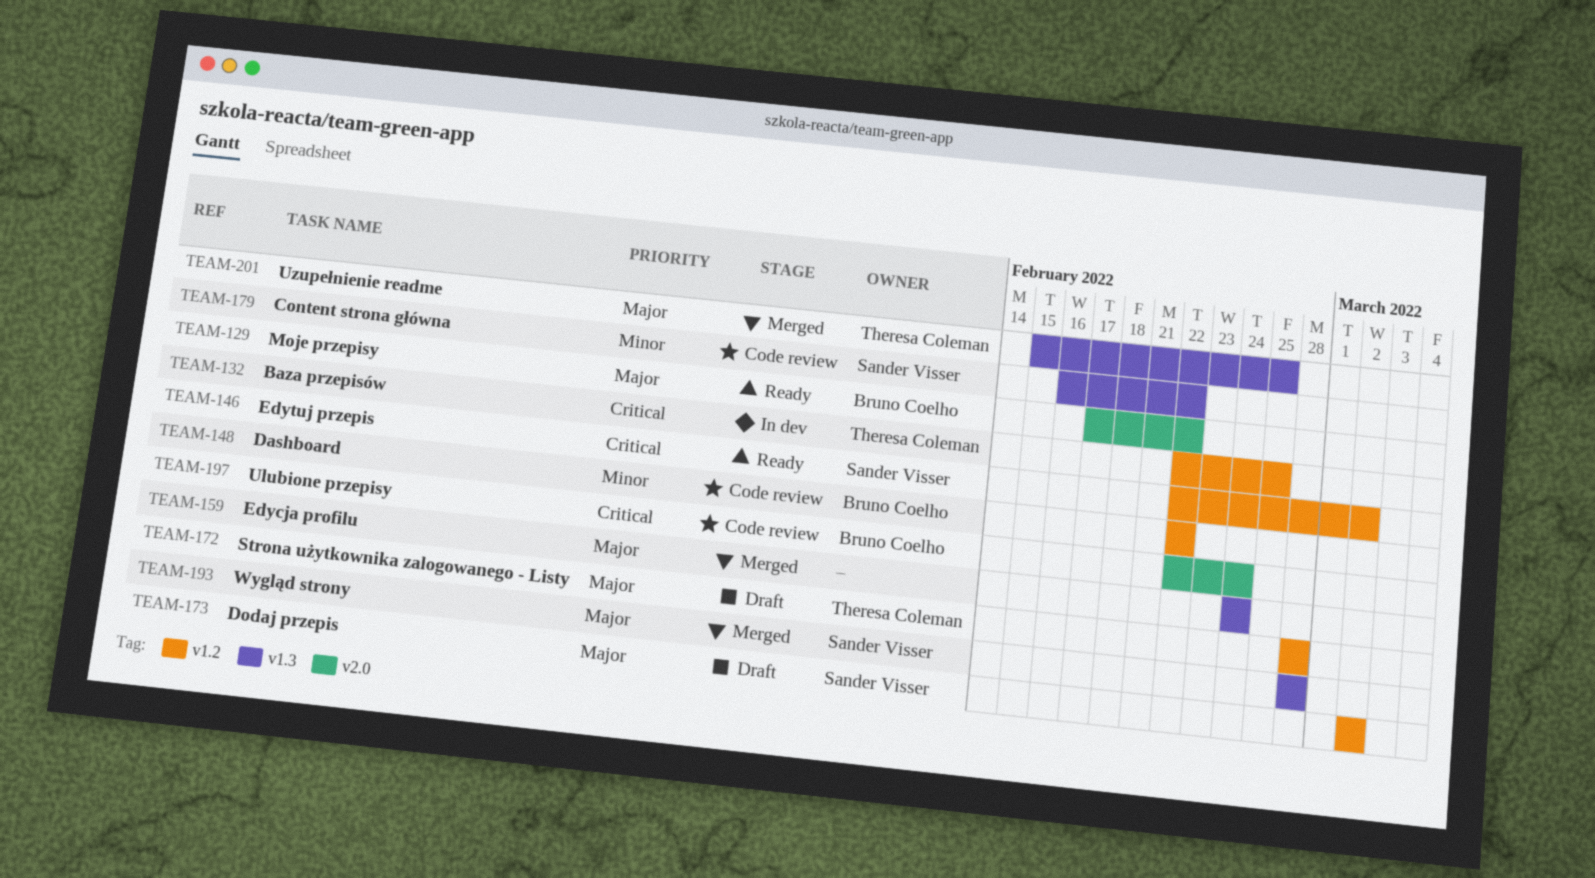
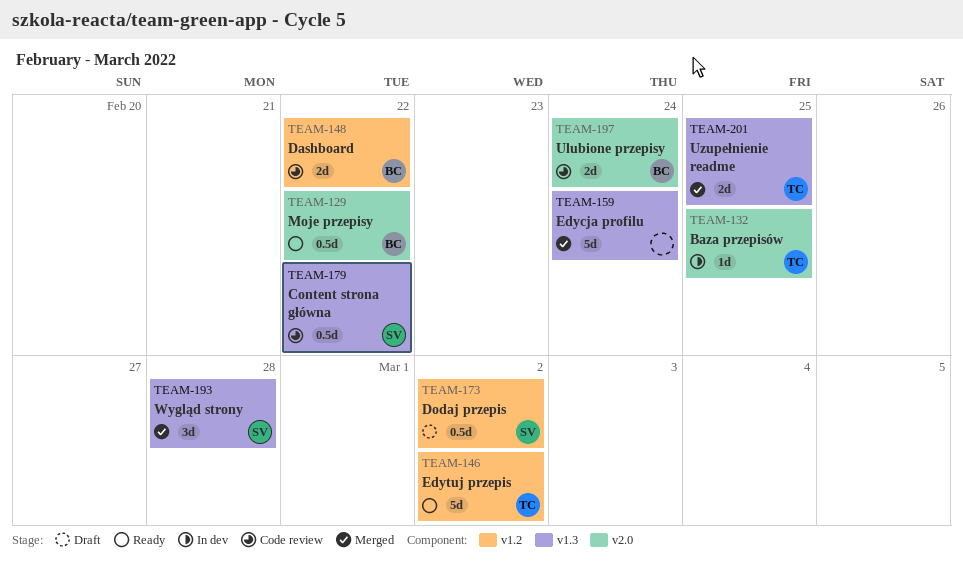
TEAM-132, label: v1.2 -> v2.0
TEAM-146, owner: Sander Visser -> Theresa Coleman
TEAM-172: present -> none

